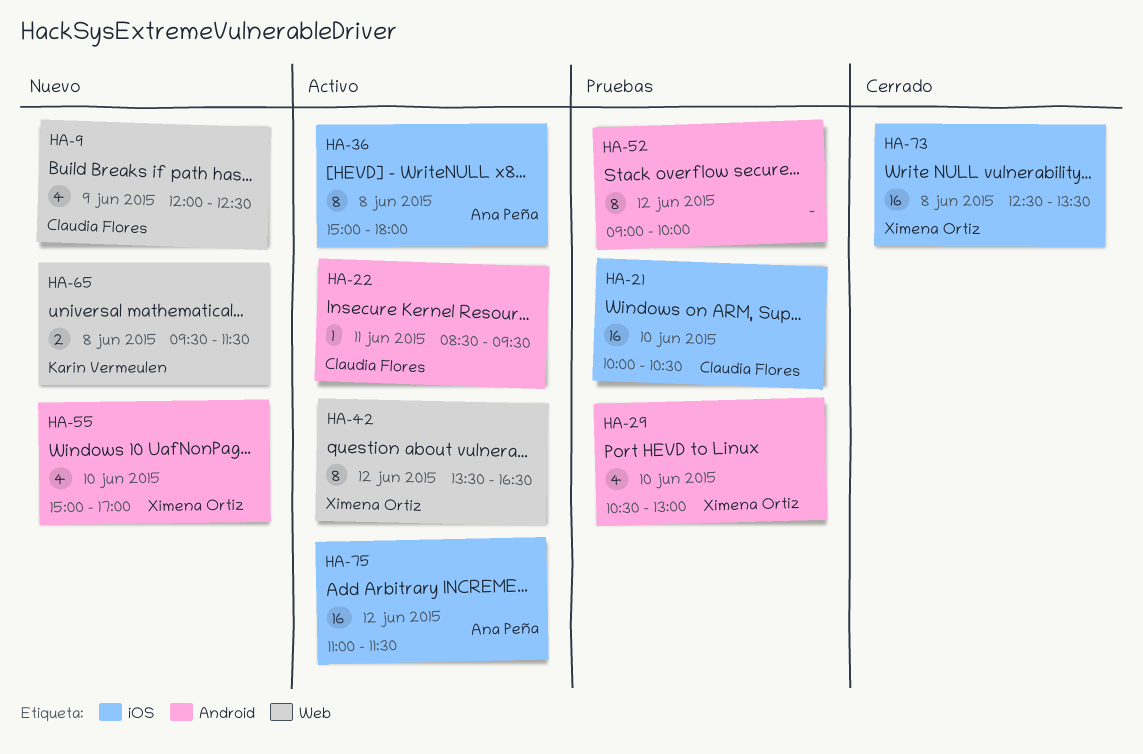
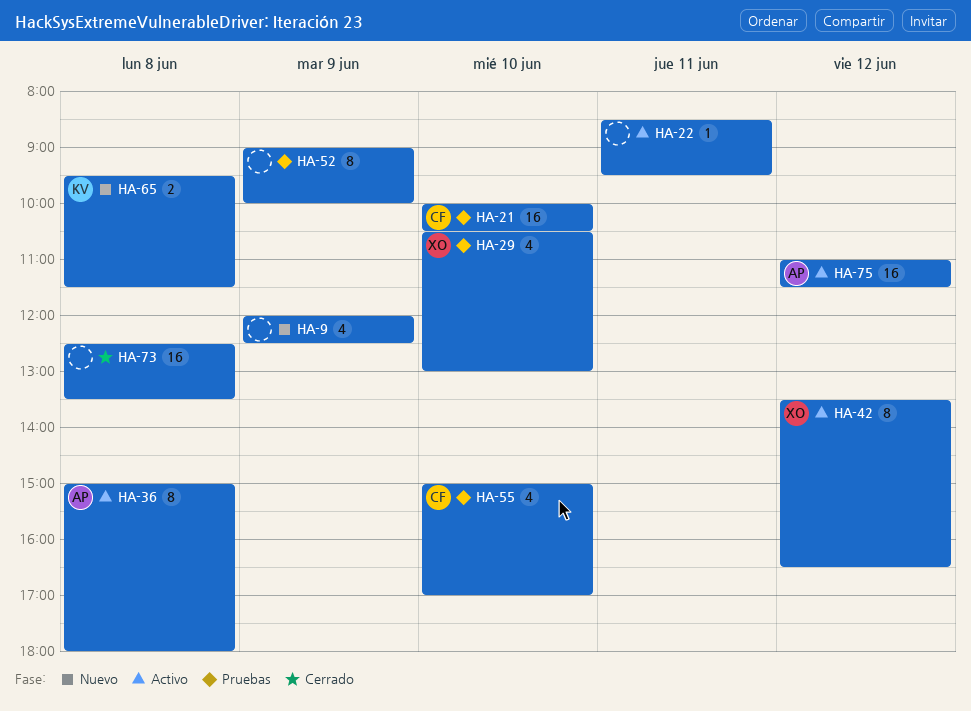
HA-9, owner: Claudia Flores -> none
HA-22, owner: Claudia Flores -> none
HA-52, day: Jun 12 -> Jun 9
HA-55, status: Nuevo -> Pruebas
HA-55, owner: Ximena Ortiz -> Claudia Flores
HA-73, owner: Ximena Ortiz -> none

